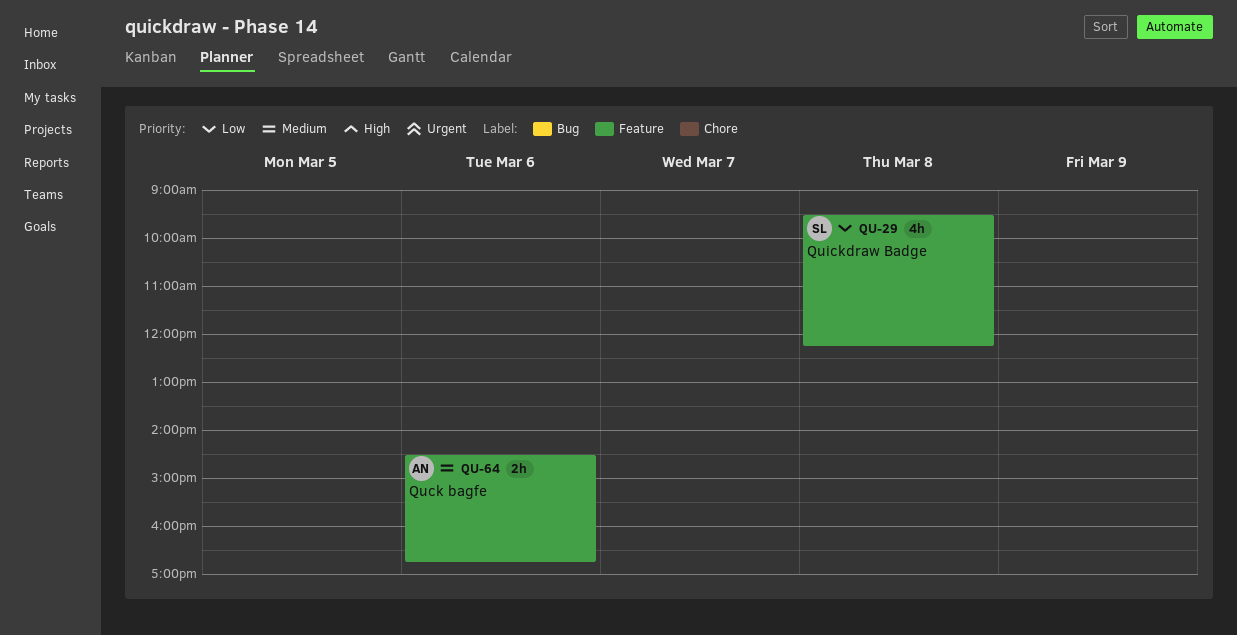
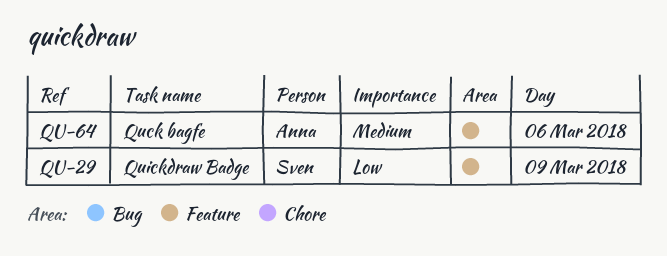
QU-29, day: Mar 8 -> Mar 9

